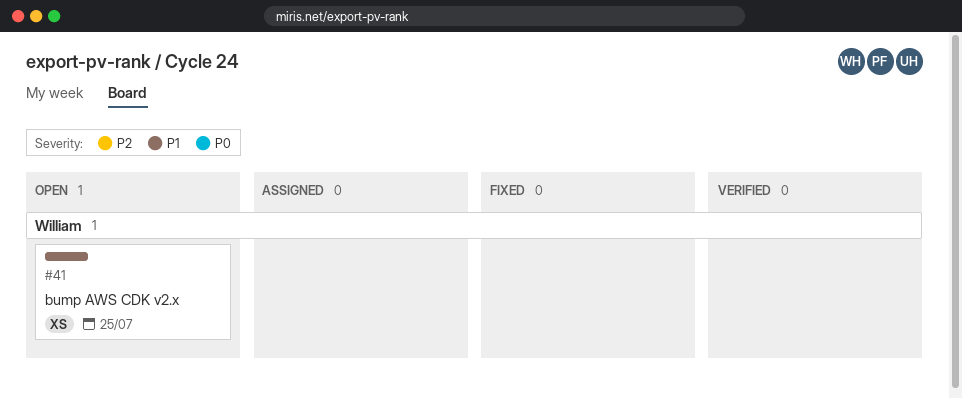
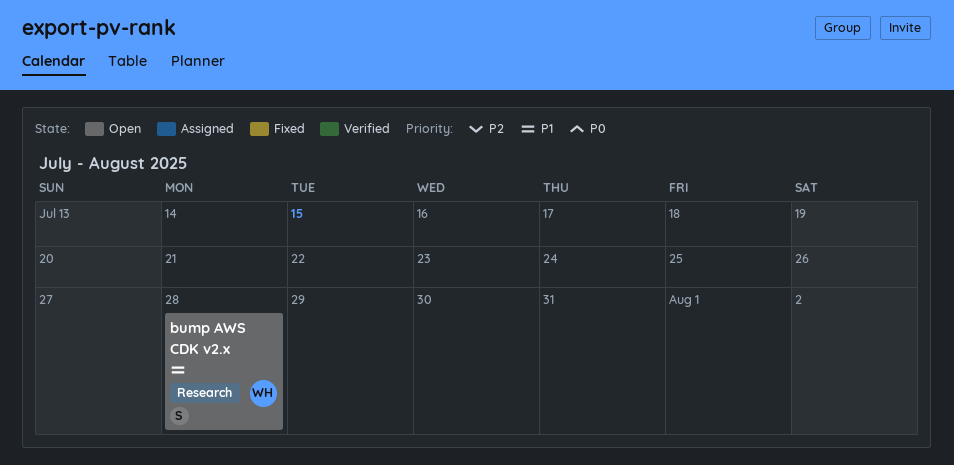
bump AWS CDK v2.x, estimate: XS -> S
bump AWS CDK v2.x, due: Jul 25 -> Jul 28

